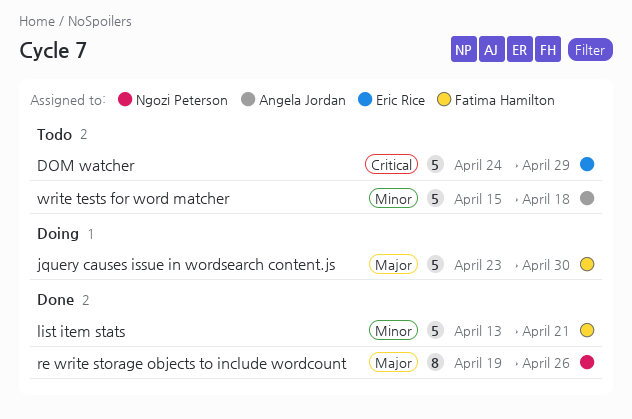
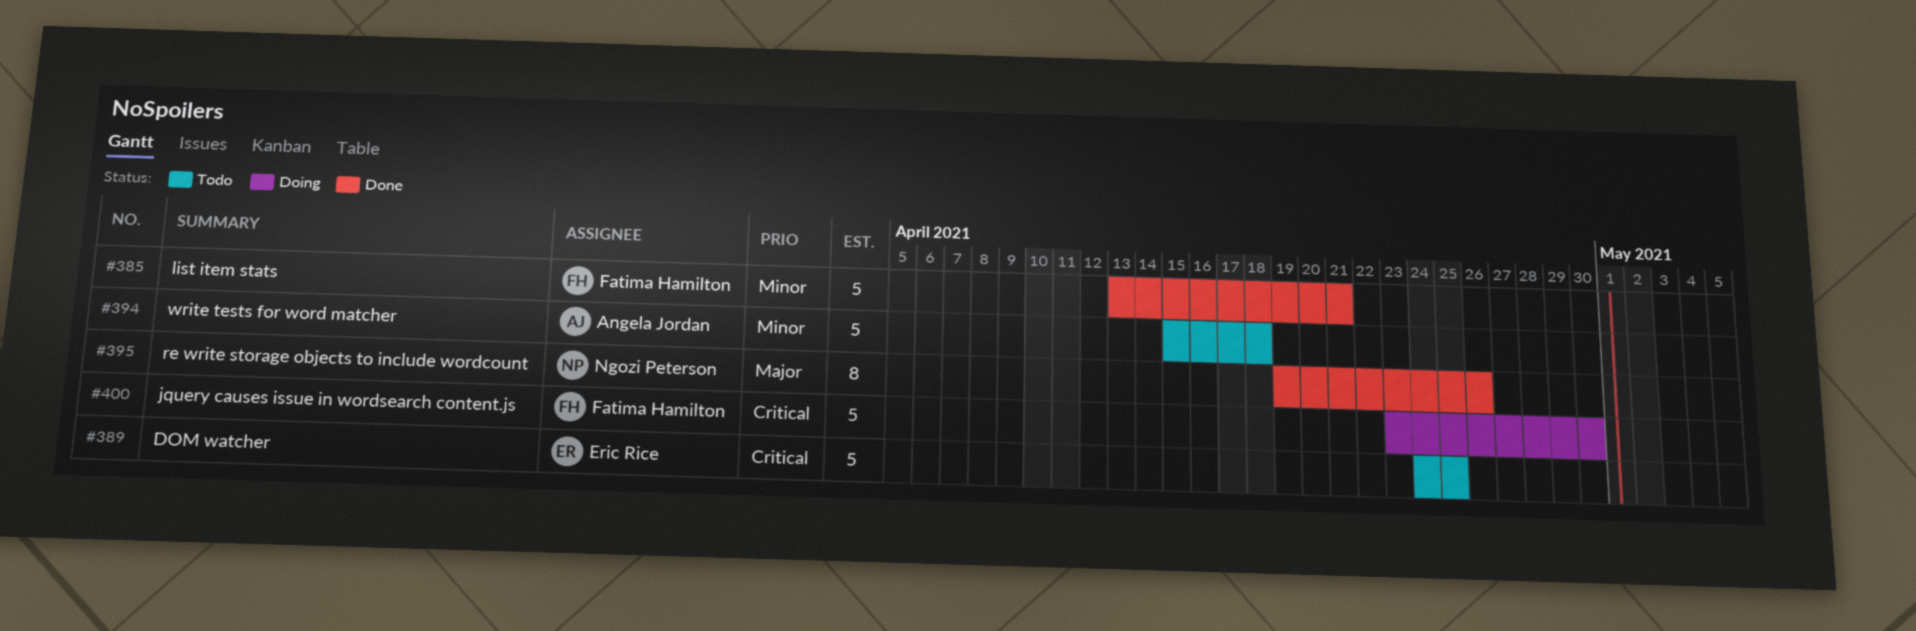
DOM watcher, due: Apr 29 -> Apr 25
jquery causes issue in wordsearch content.js, priority: Major -> Critical

